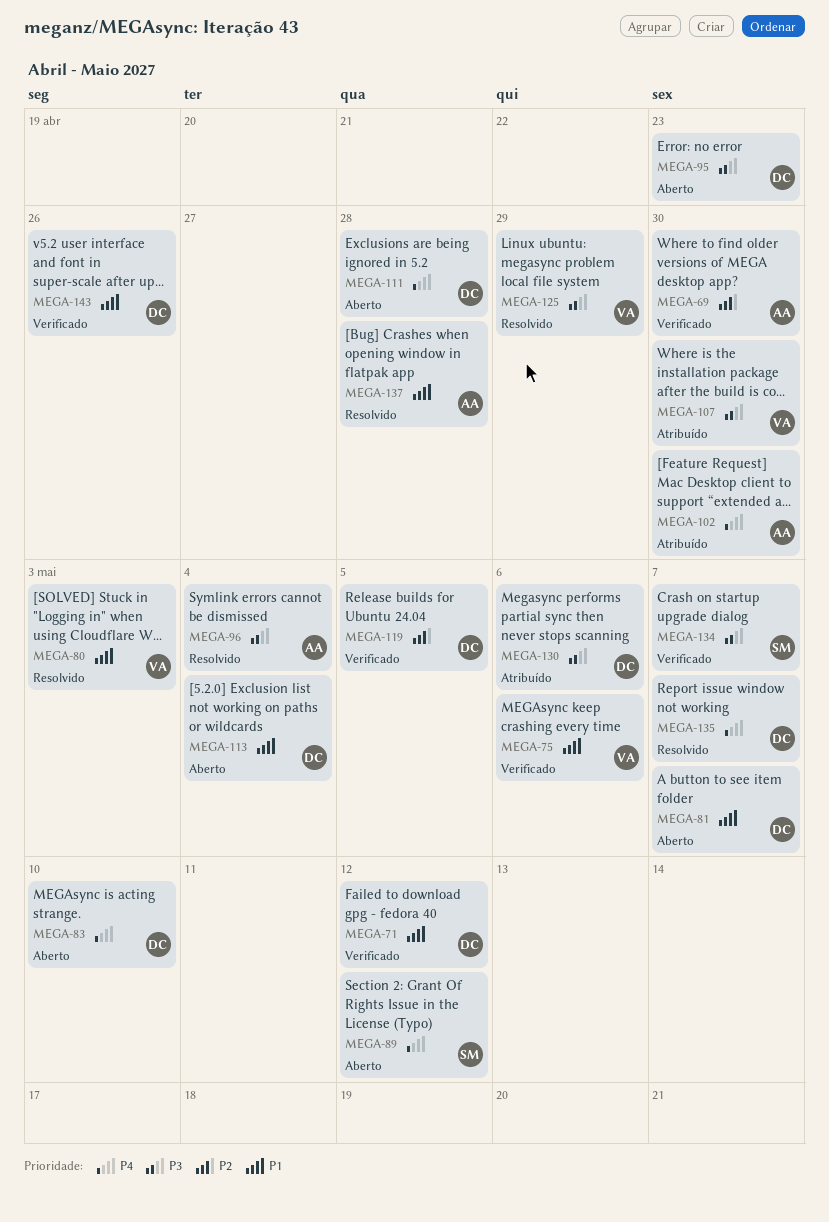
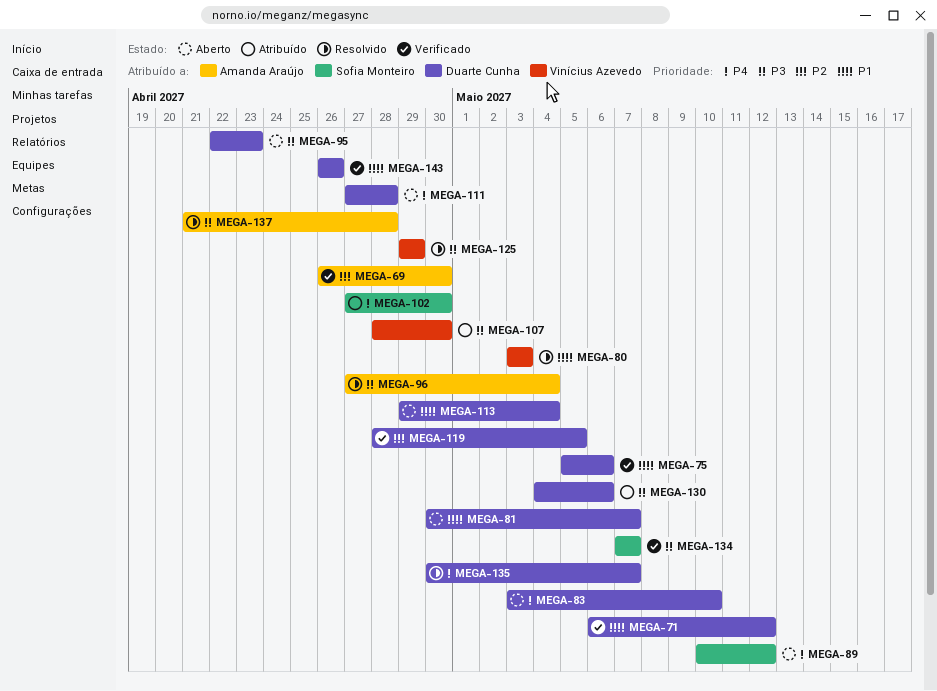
MEGA-75, owner: Vinícius Azevedo -> Duarte Cunha
MEGA-102, owner: Amanda Araújo -> Sofia Monteiro
MEGA-137, priority: P1 -> P3

